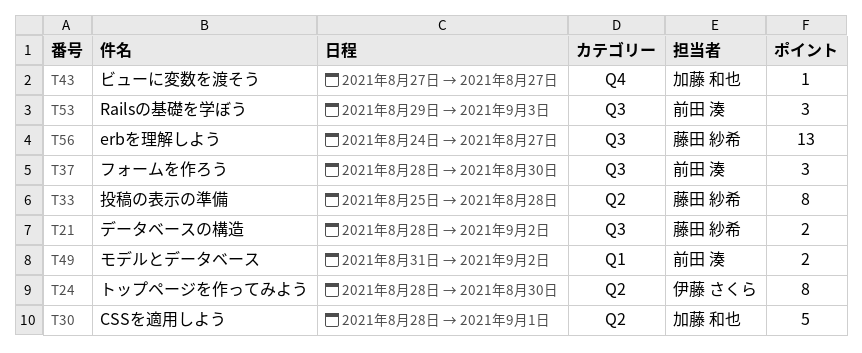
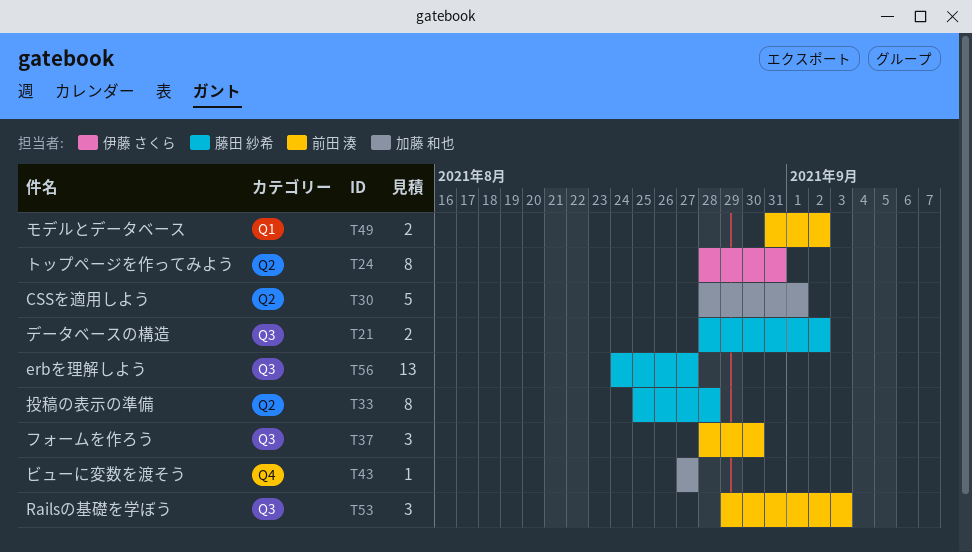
T24, due: Aug 30 -> Aug 31

